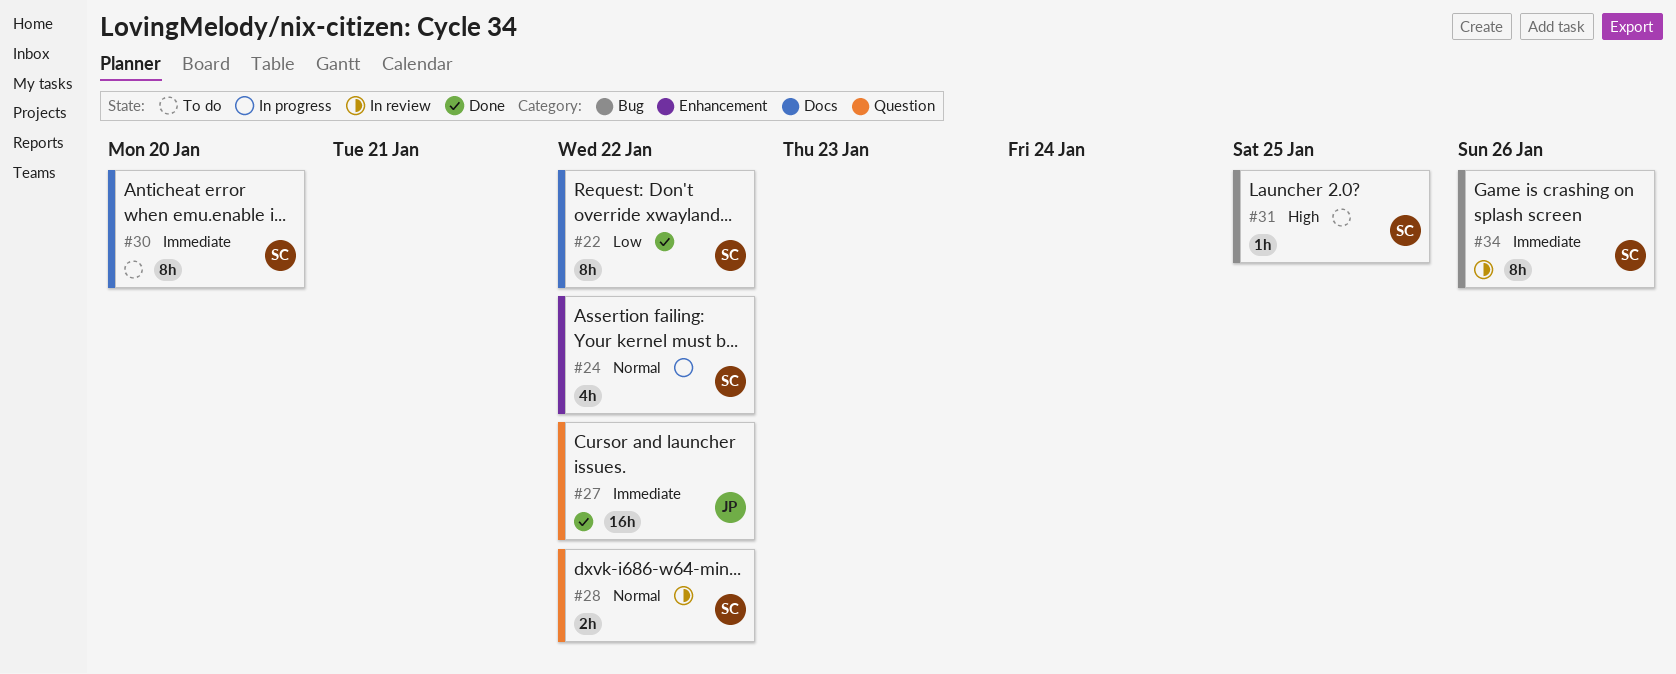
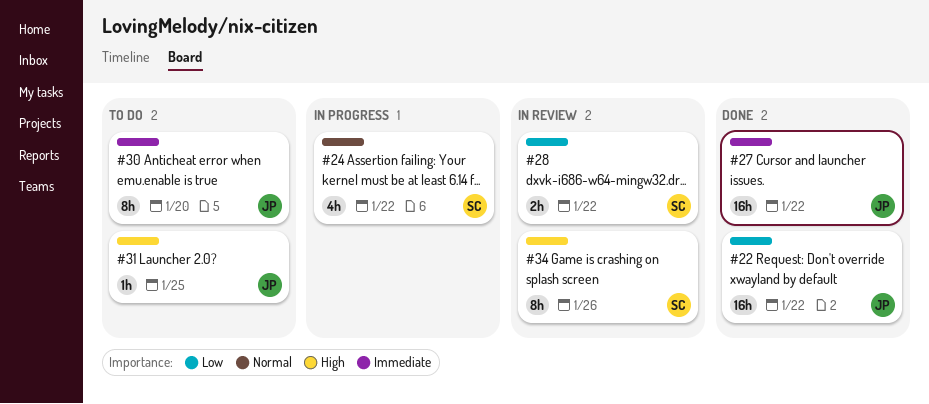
#22, owner: SC -> JP
#22, estimate: 8h -> 16h
#28, priority: Normal -> Low
#30, owner: SC -> JP
#31, owner: SC -> JP
#34, priority: Immediate -> High

